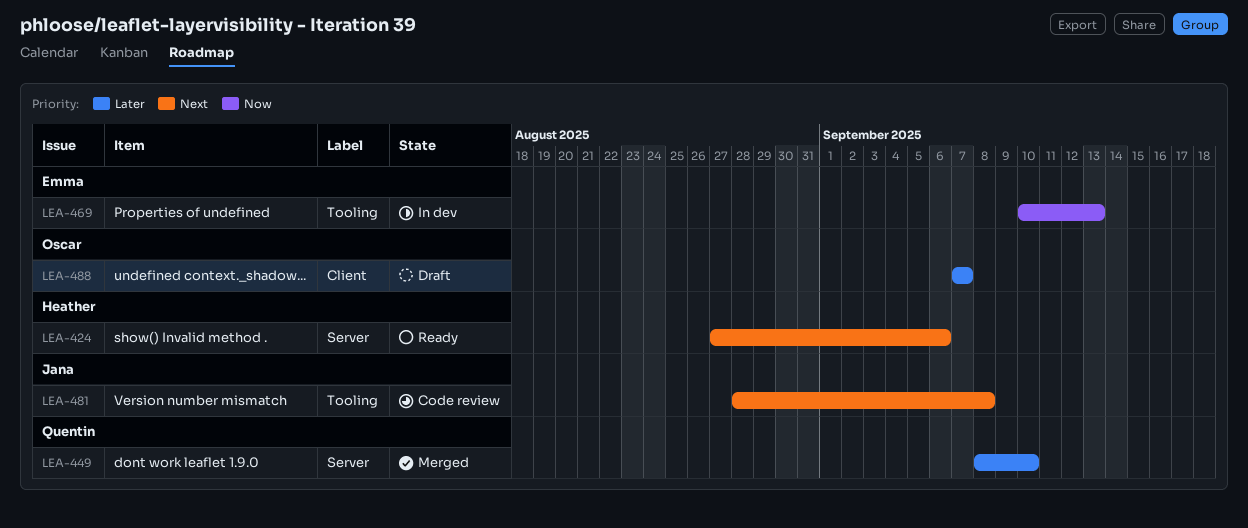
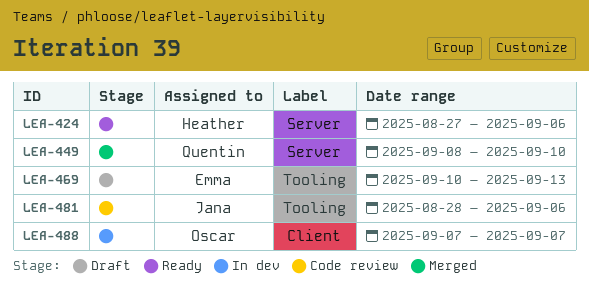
LEA-469, status: In dev -> Draft
LEA-481, due: Sep 8 -> Sep 6
LEA-488, status: Draft -> In dev

